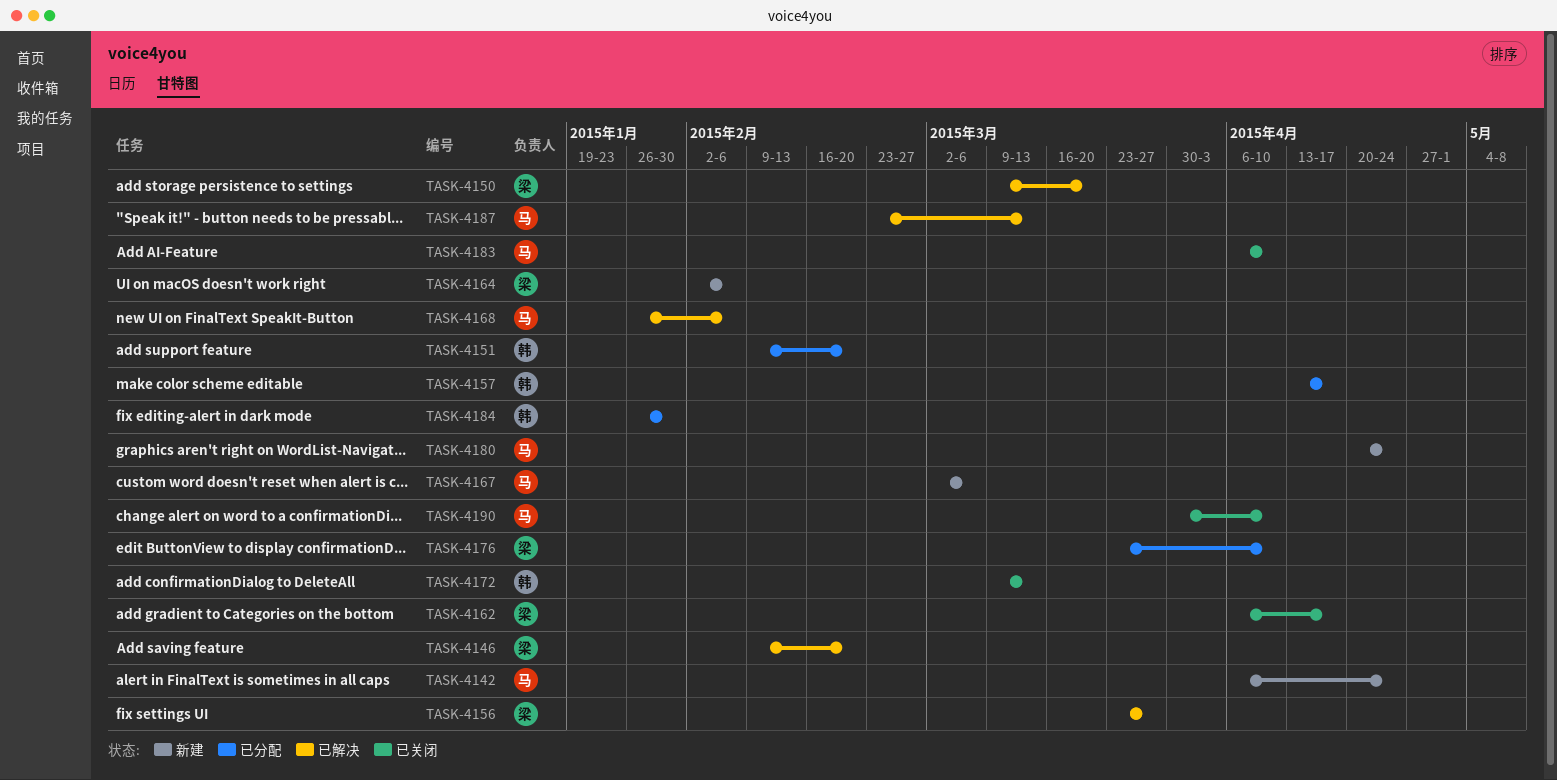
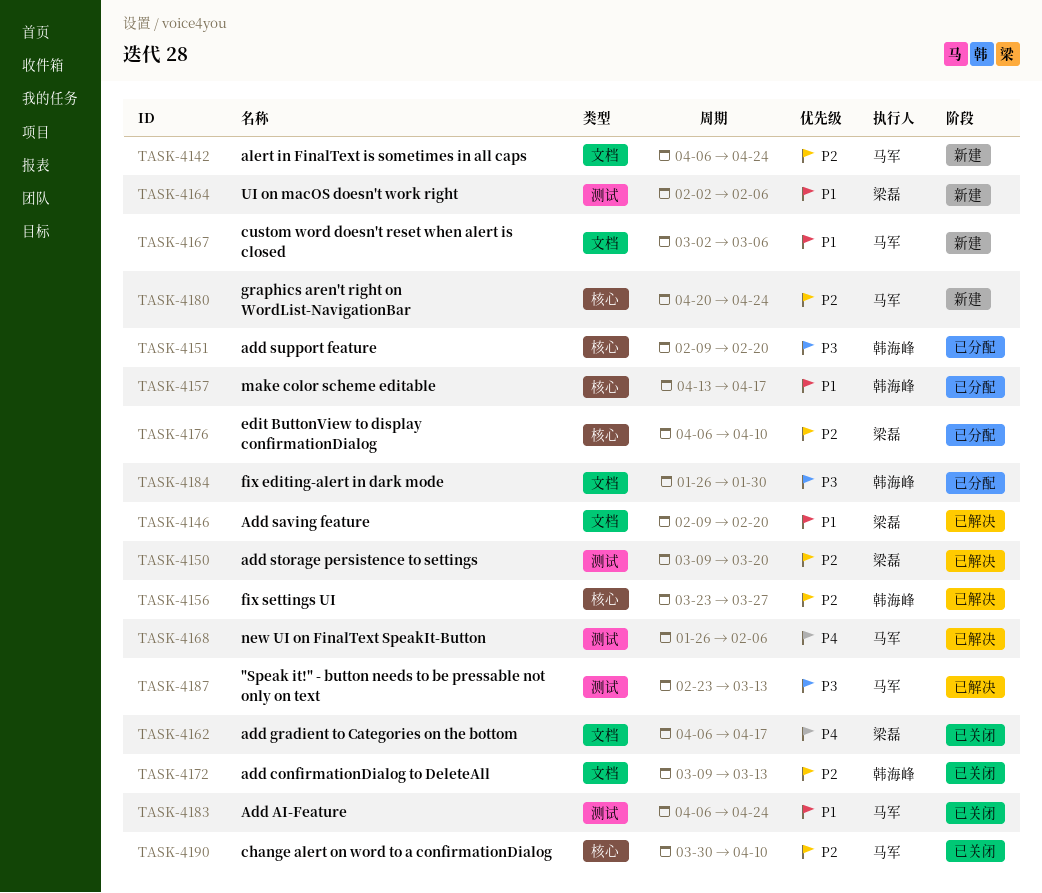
TASK-4156, owner: 梁磊 -> 韩海峰
TASK-4176, start: Mar 23 -> Apr 6
TASK-4183, due: Apr 10 -> Apr 24

